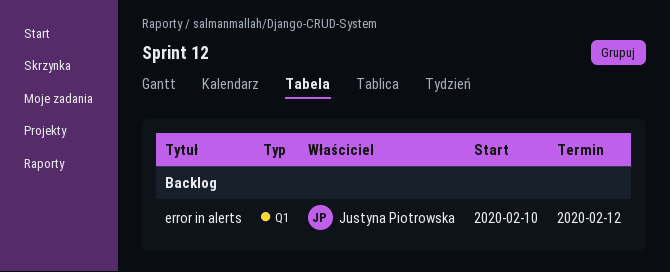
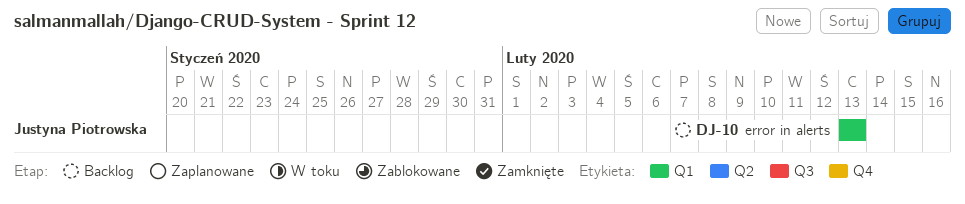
error in alerts, start: Feb 10 -> Feb 13
error in alerts, due: Feb 12 -> Feb 13

